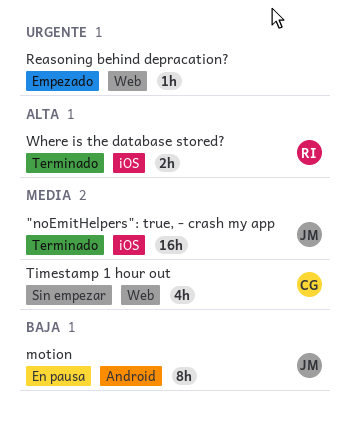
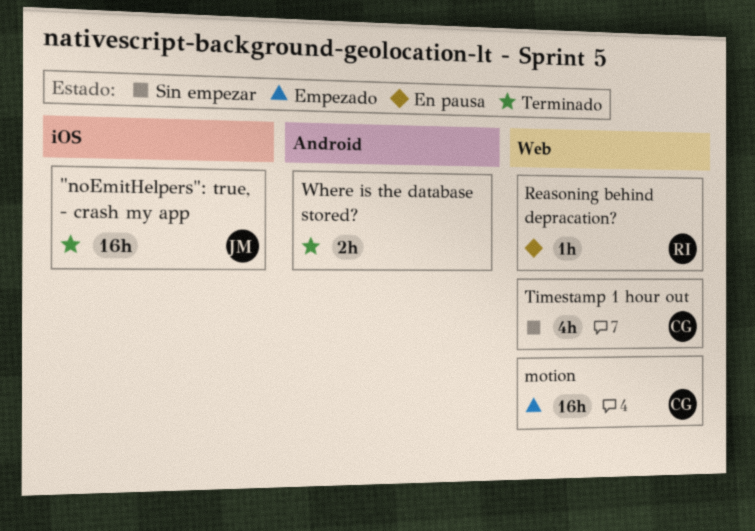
motion, status: En pausa -> Empezado
motion, owner: JM -> CG
motion, label: Android -> Web
motion, estimate: 8h -> 16h
Reasoning behind depracation?, status: Empezado -> En pausa
Reasoning behind depracation?, owner: none -> RI
Where is the database stored?, owner: RI -> none
Where is the database stored?, label: iOS -> Android

